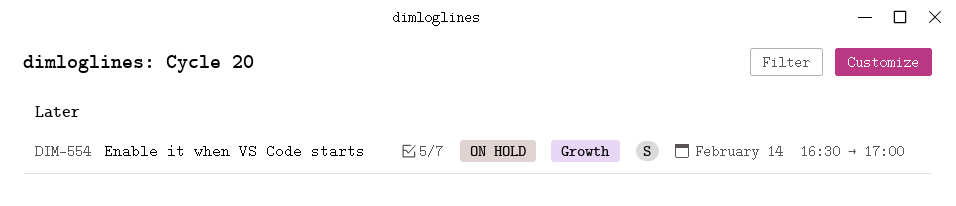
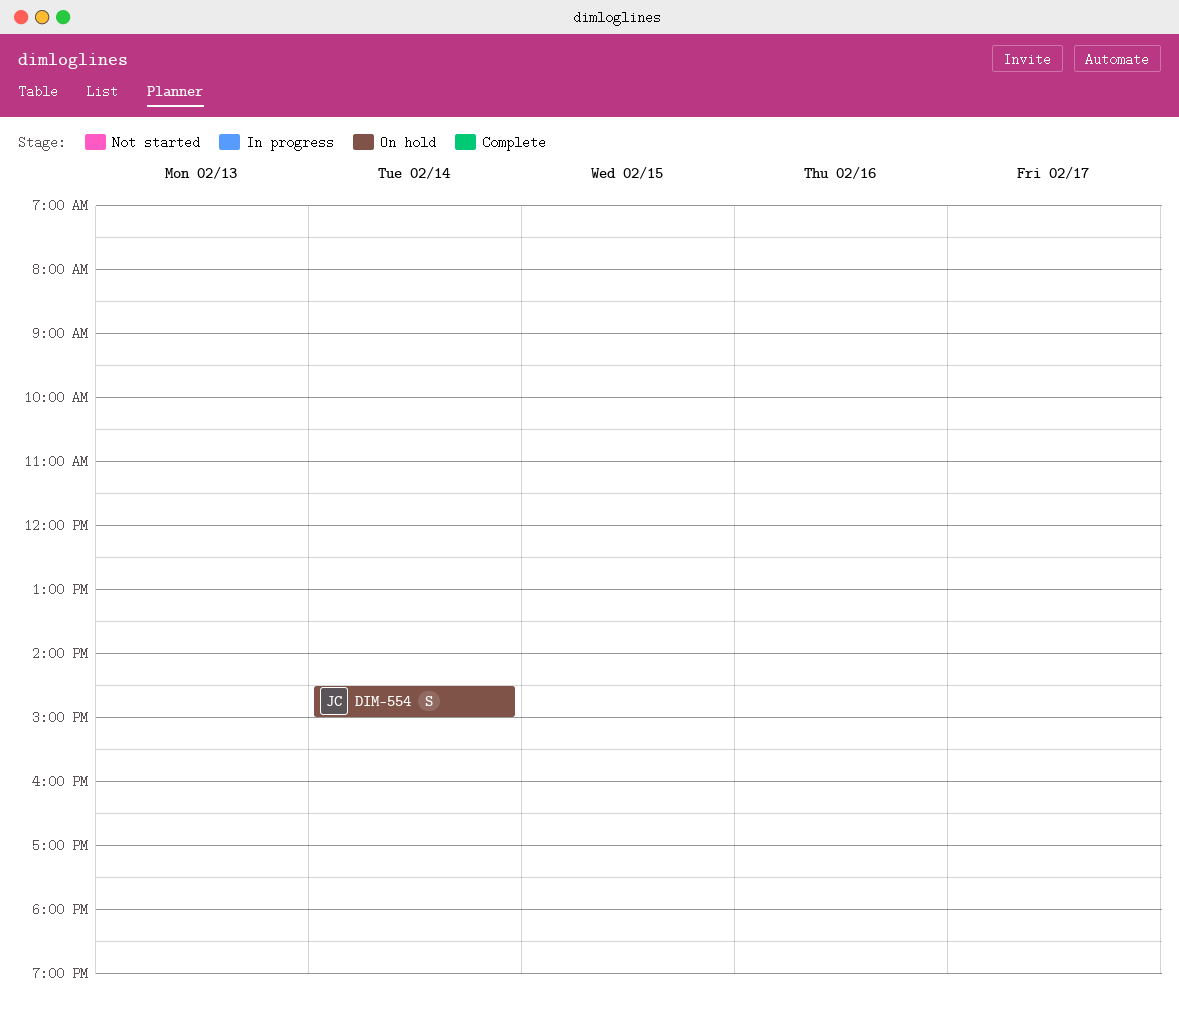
DIM-554, begins: 16:30 -> 14:30
DIM-554, ends: 17:00 -> 15:00

